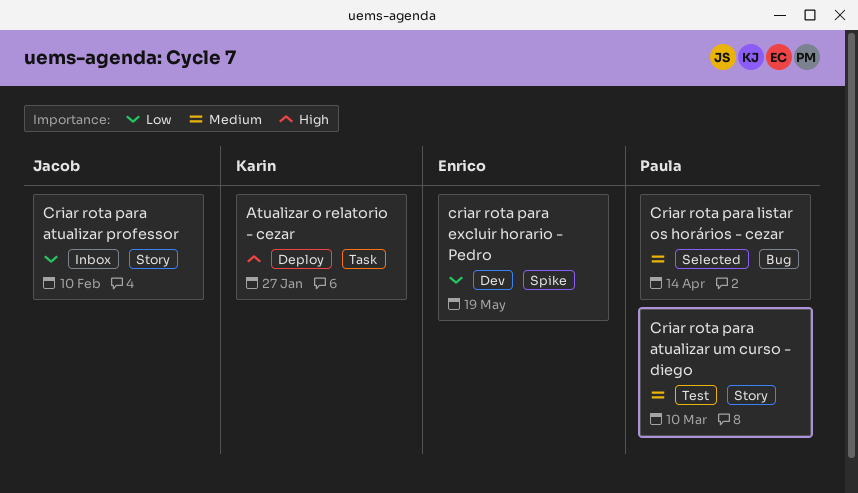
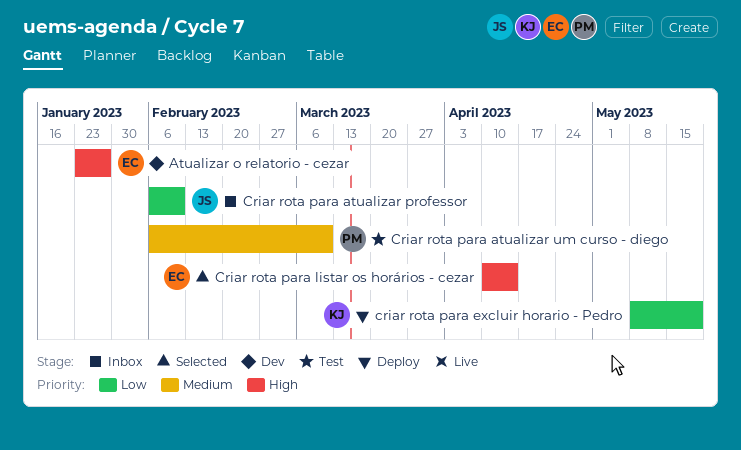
Atualizar o relatorio - cezar, status: Deploy -> Dev
Atualizar o relatorio - cezar, owner: Karin -> Enrico
criar rota para excluir horario - Pedro, status: Dev -> Deploy
criar rota para excluir horario - Pedro, owner: Enrico -> Karin
Criar rota para listar os horários - cezar, owner: Paula -> Enrico
Criar rota para listar os horários - cezar, priority: Medium -> High

